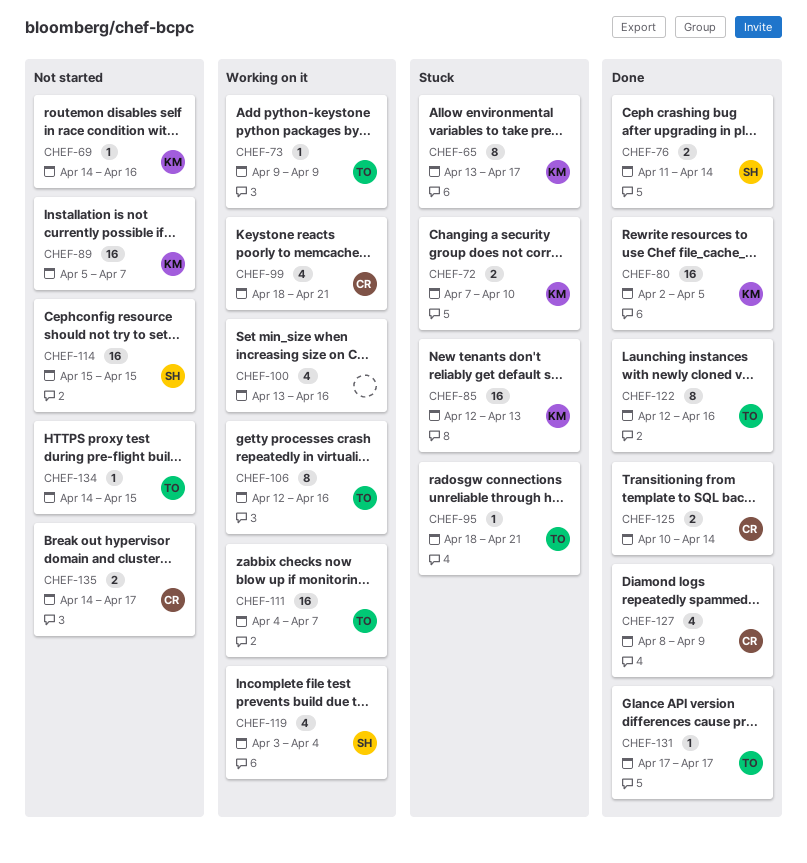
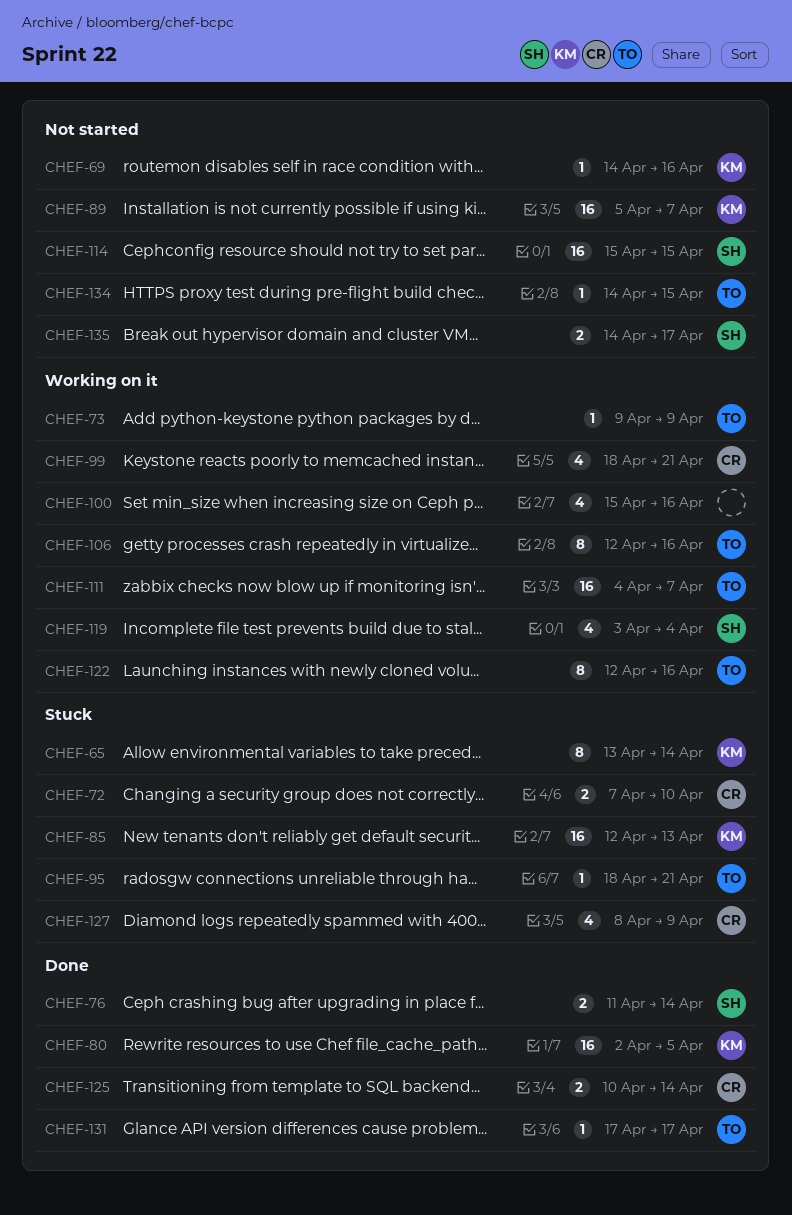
CHEF-65, due: Apr 17 -> Apr 14
CHEF-72, owner: KM -> CR
CHEF-100, start: Apr 13 -> Apr 15
CHEF-122, status: Done -> Working on it
CHEF-127, status: Done -> Stuck
CHEF-135, owner: CR -> SH

